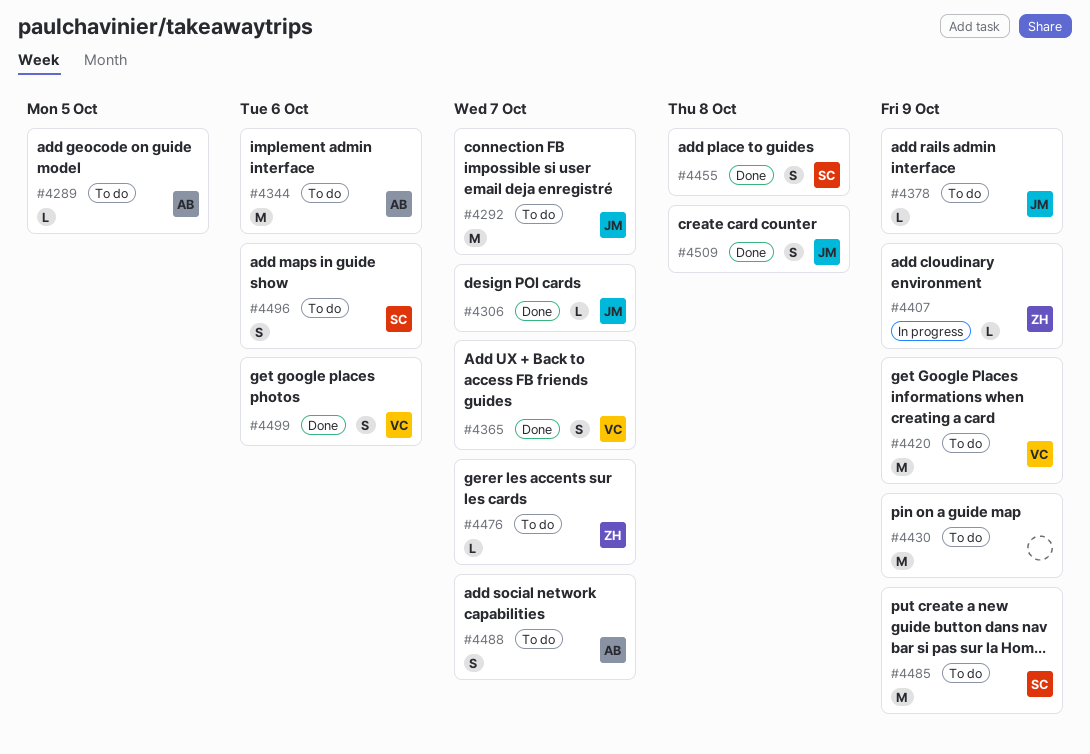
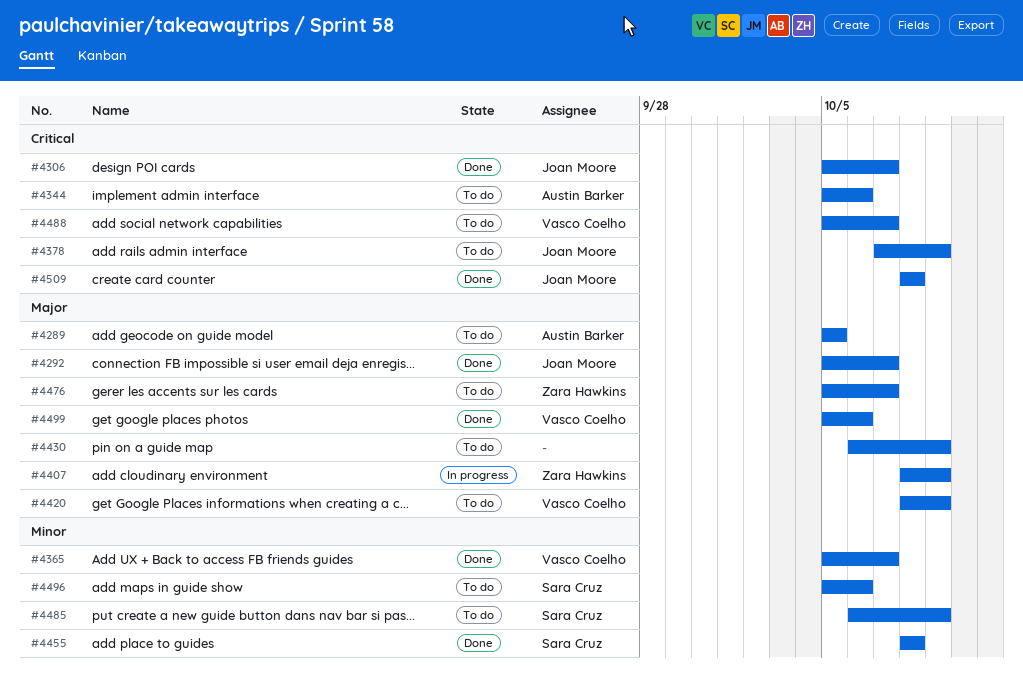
#4292, status: To do -> Done
#4488, owner: Austin Barker -> Vasco Coelho

